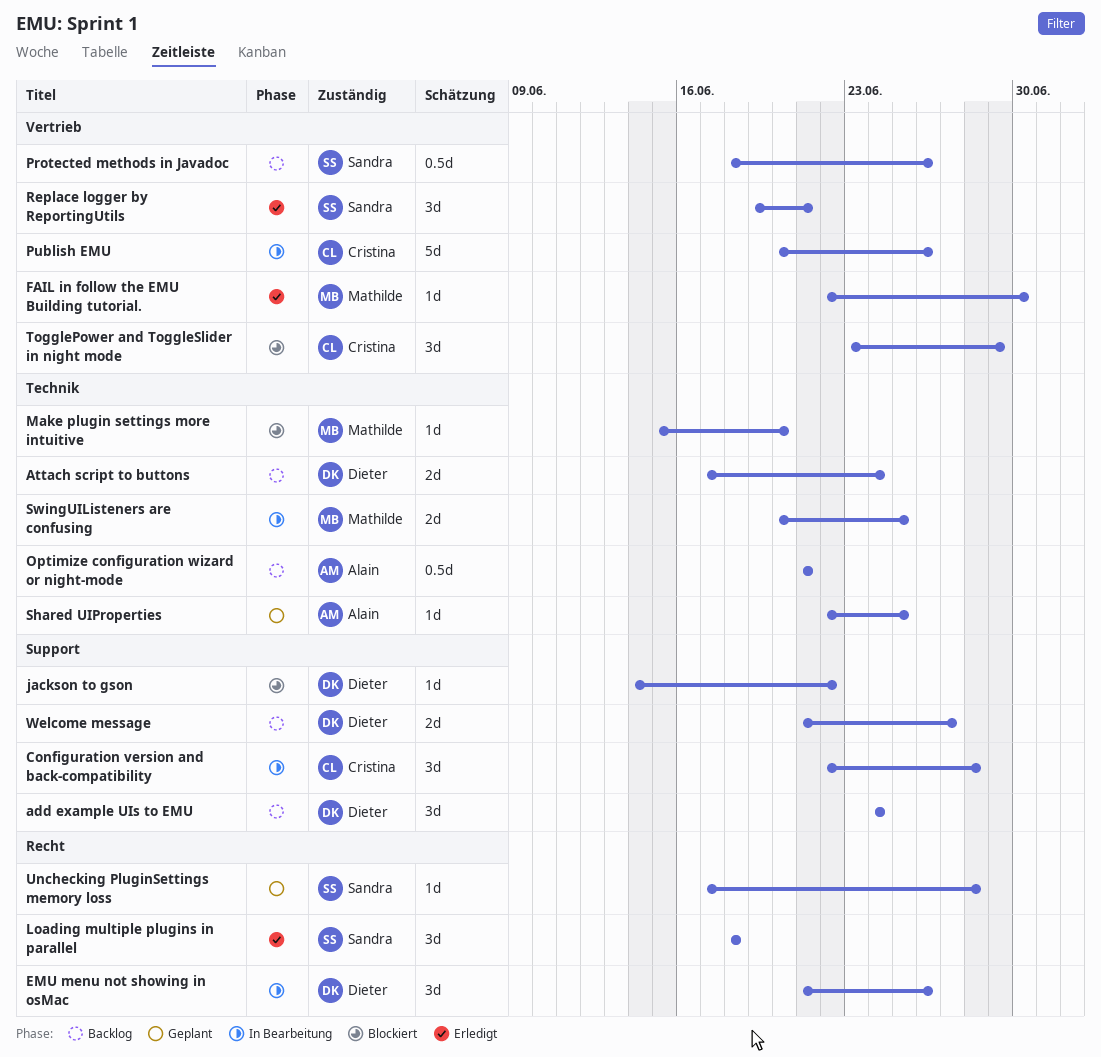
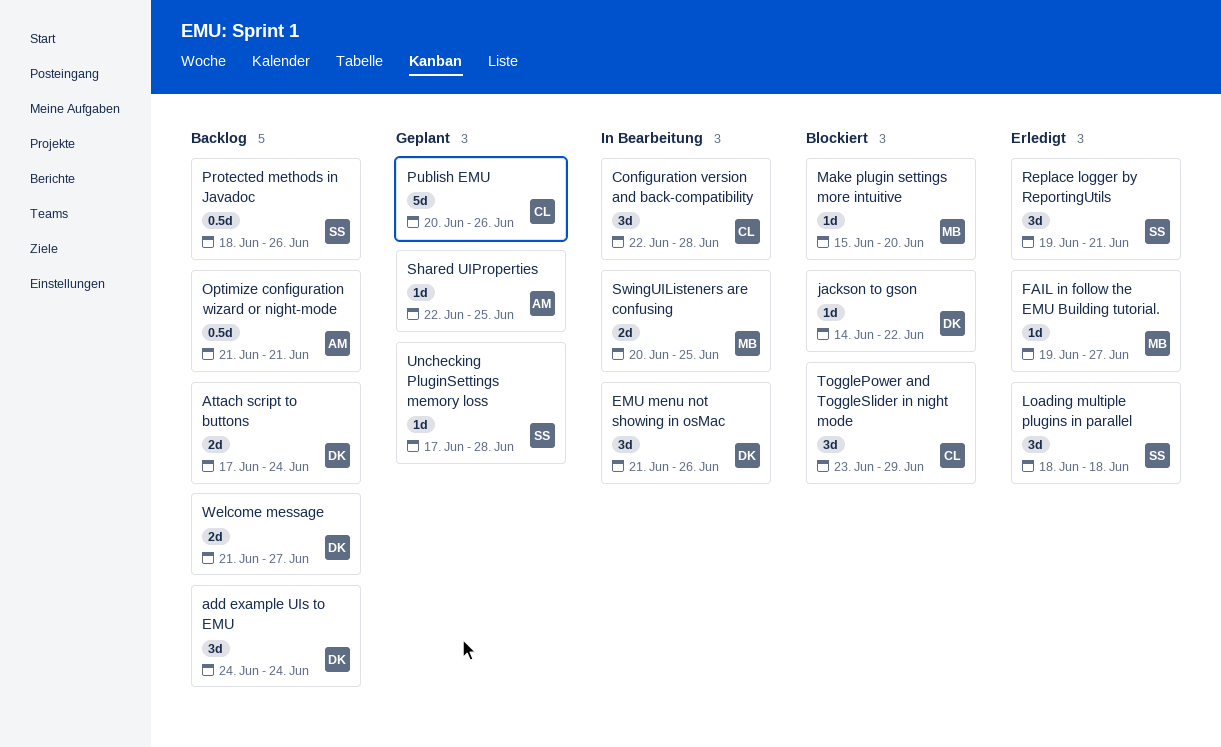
FAIL in follow the EMU Building tutorial., start: Jun 22 -> Jun 19
FAIL in follow the EMU Building tutorial., due: Jun 30 -> Jun 27
Publish EMU, status: In Bearbeitung -> Geplant

